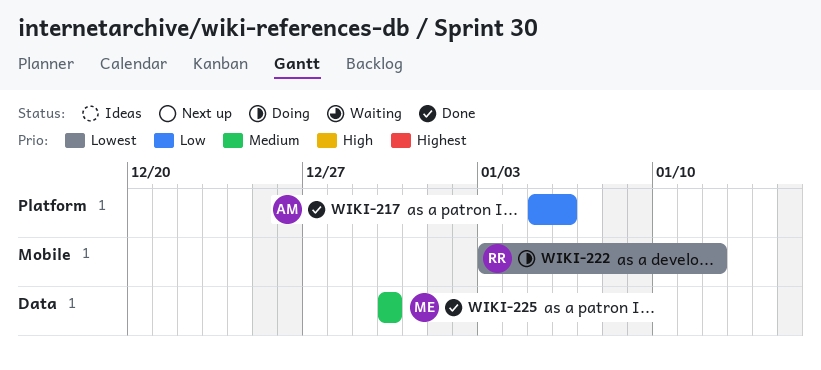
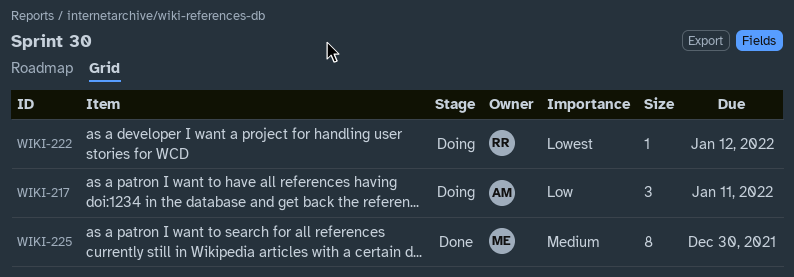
WIKI-217, status: Done -> Doing
WIKI-217, due: Jan 6 -> Jan 11

